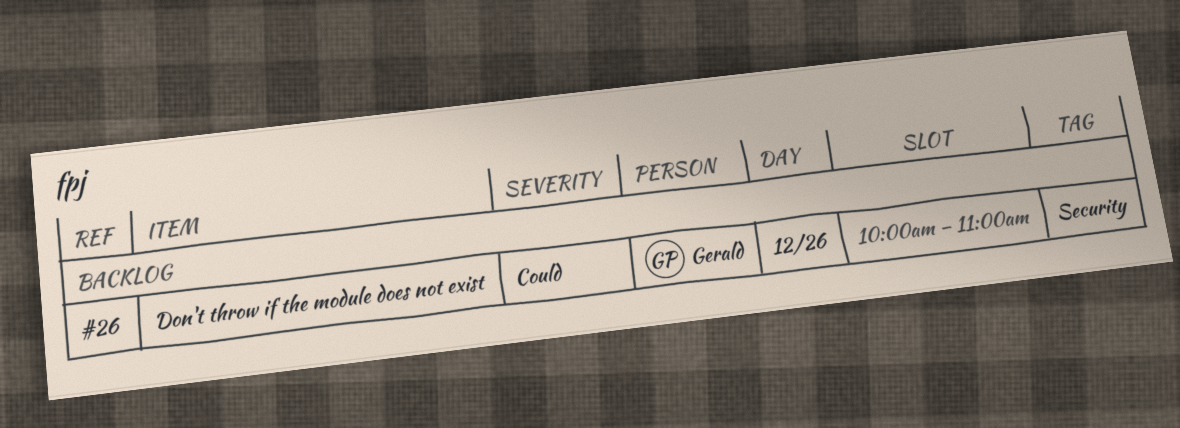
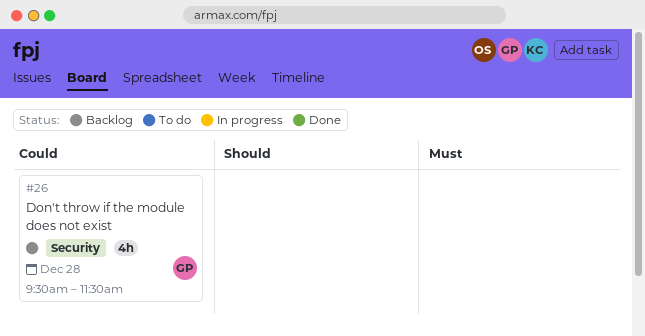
#26, day: Dec 26 -> Dec 28
#26, begins: 10:00 -> 09:30
#26, ends: 11:00 -> 11:30

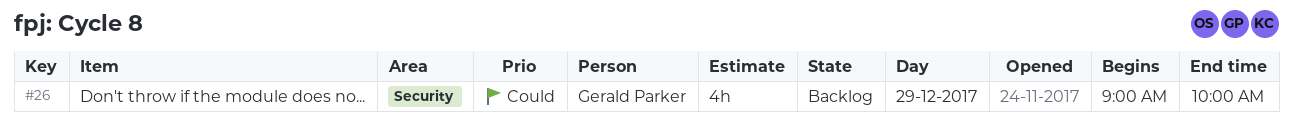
#26, day: Dec 28 -> Dec 29
#26, begins: 09:30 -> 09:00
#26, ends: 11:30 -> 10:00

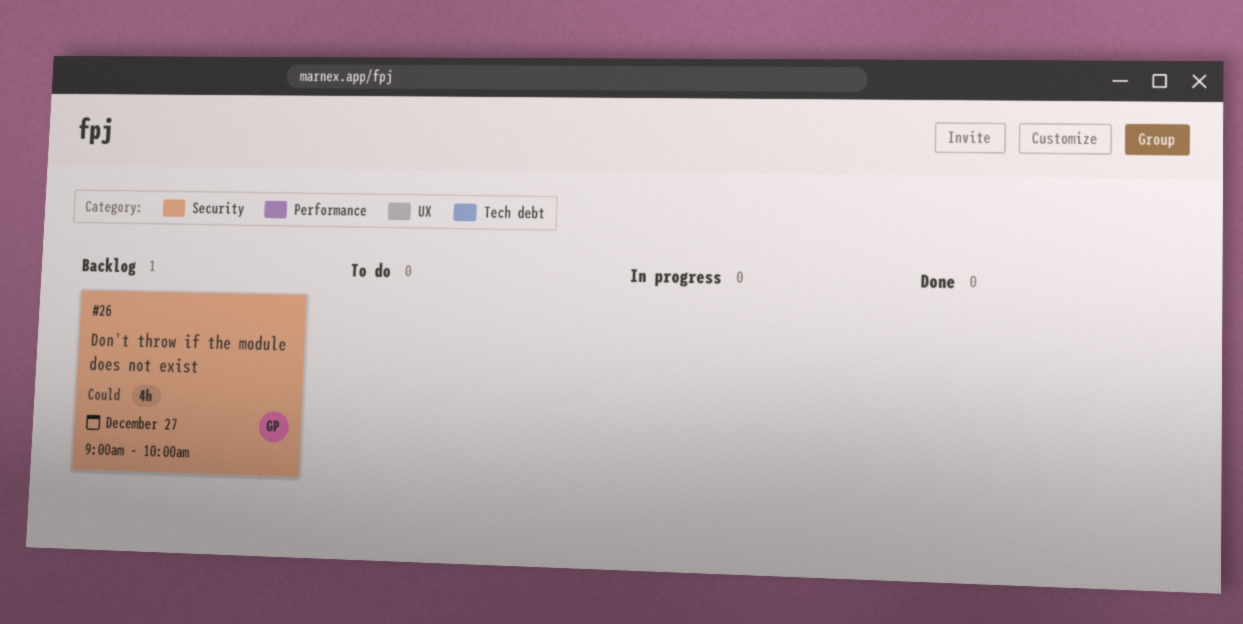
#26, day: Dec 29 -> Dec 27

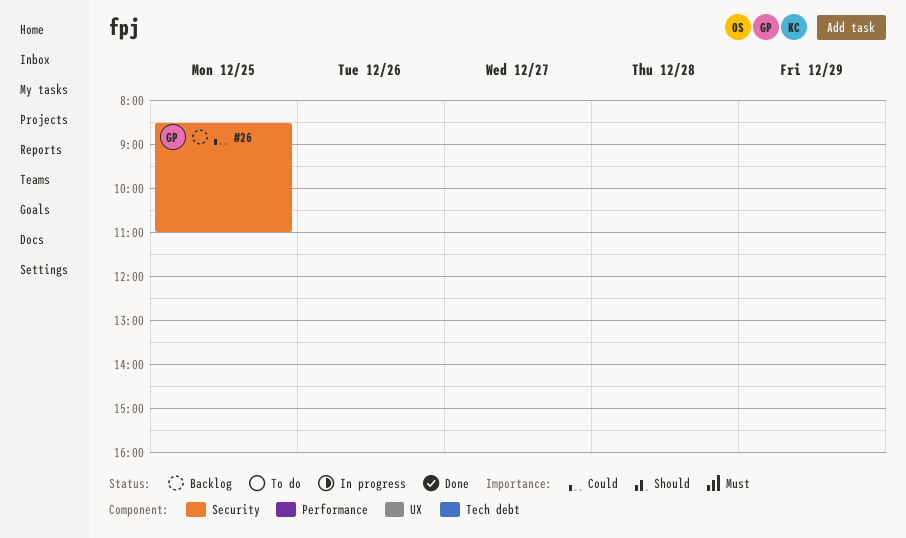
#26, day: Dec 27 -> Dec 25
#26, begins: 09:00 -> 08:30
#26, ends: 10:00 -> 11:00

